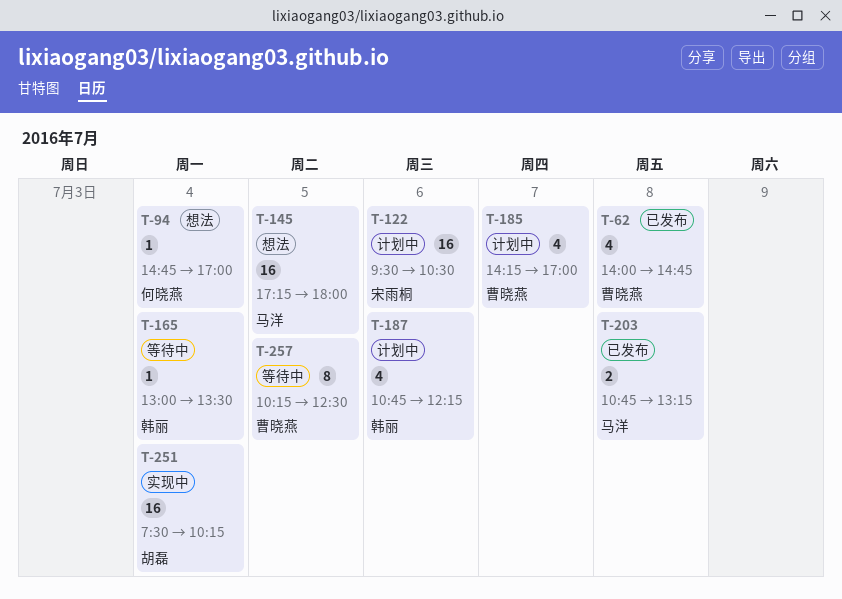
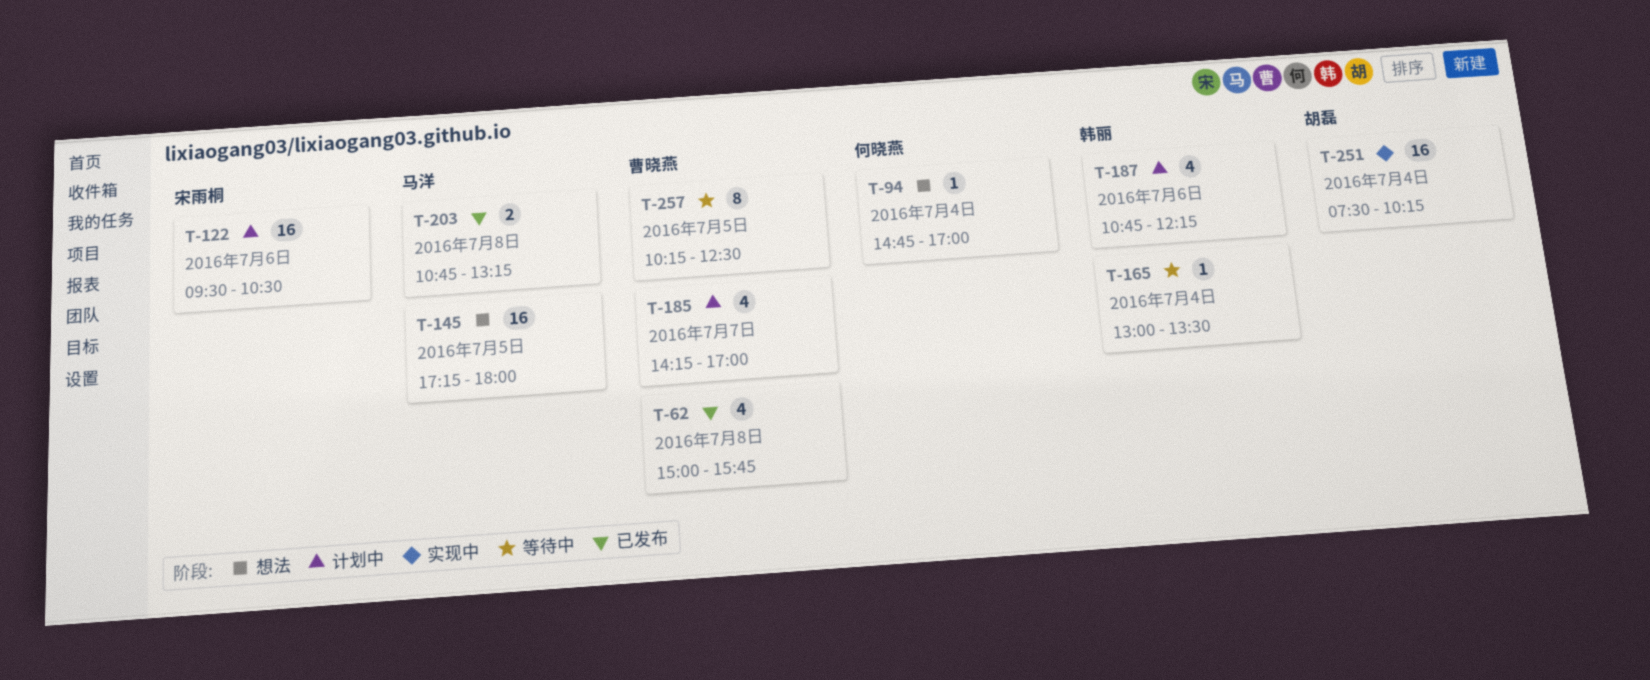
T-62, begins: 14:00 -> 15:00
T-62, ends: 14:45 -> 15:45

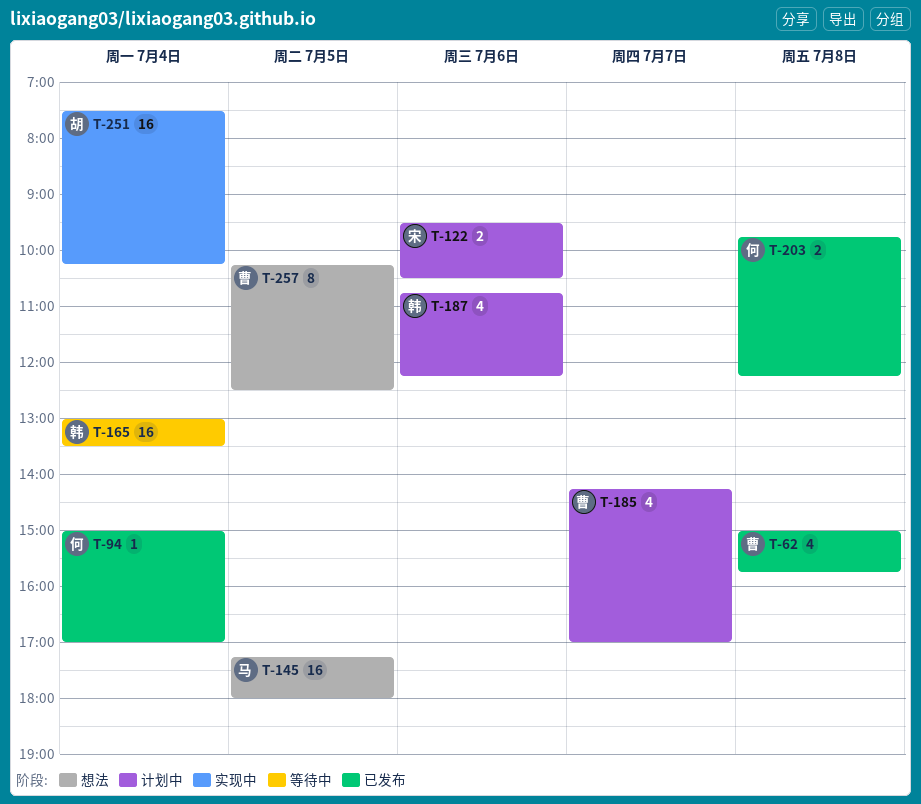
T-94, status: 想法 -> 已发布
T-94, begins: 14:45 -> 15:00
T-122, estimate: 16 -> 2
T-165, estimate: 1 -> 16
T-203, owner: 马洋 -> 何晓燕
T-203, begins: 10:45 -> 09:45
T-203, ends: 13:15 -> 12:15
T-257, status: 等待中 -> 想法

